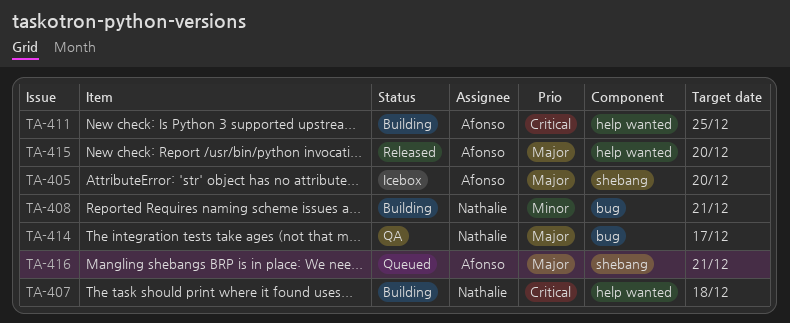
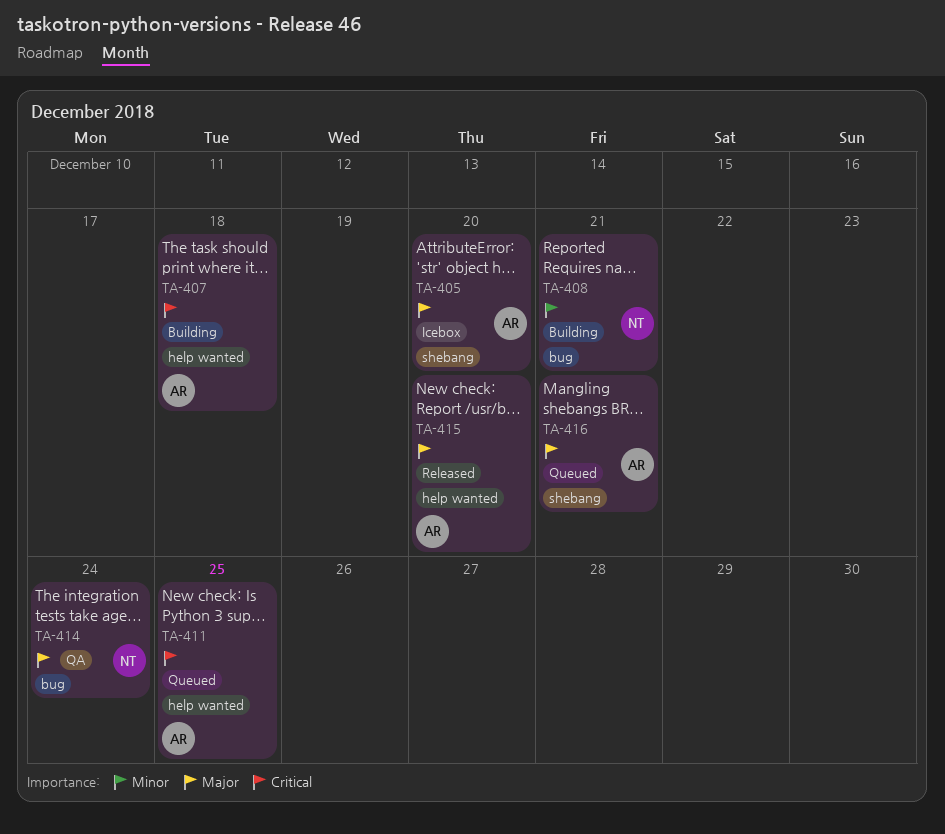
TA-407, owner: Nathalie -> Afonso
TA-411, status: Building -> Queued
TA-414, due: Dec 17 -> Dec 24

